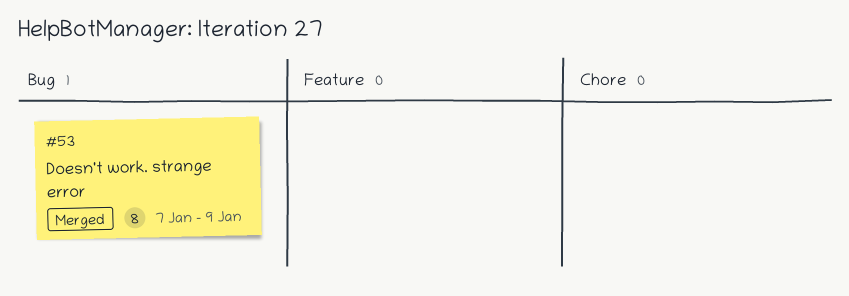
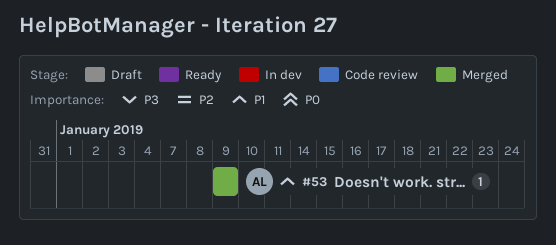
#53, estimate: 8 -> 1
#53, start: Jan 7 -> Jan 9

